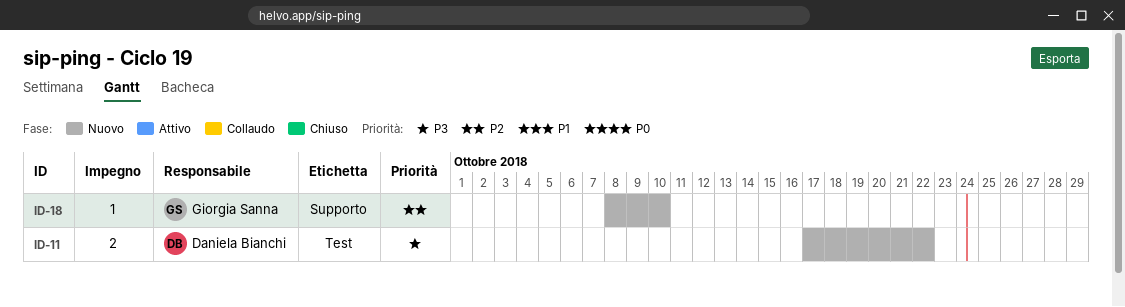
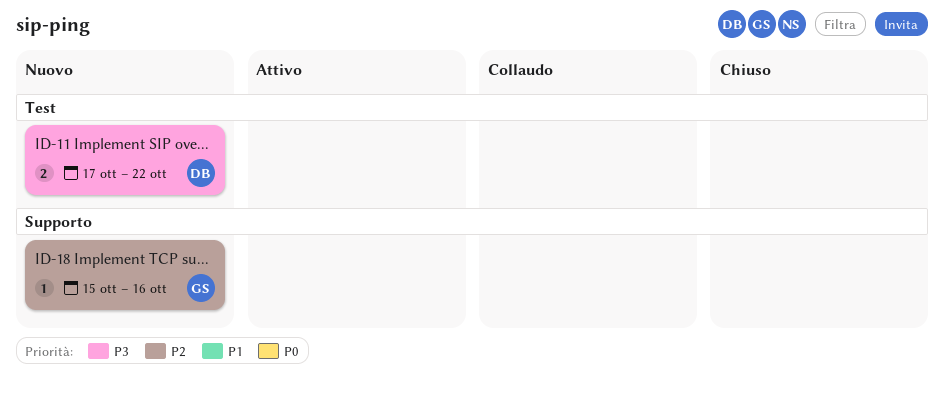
ID-18, start: Oct 8 -> Oct 15
ID-18, due: Oct 10 -> Oct 16

